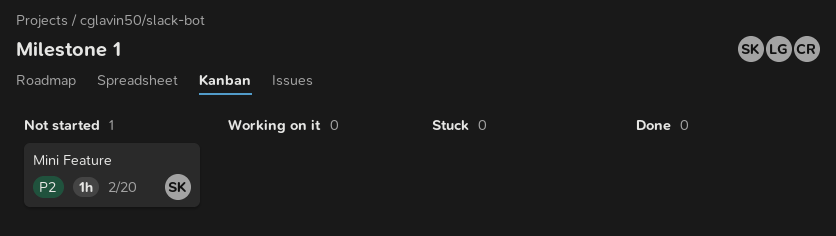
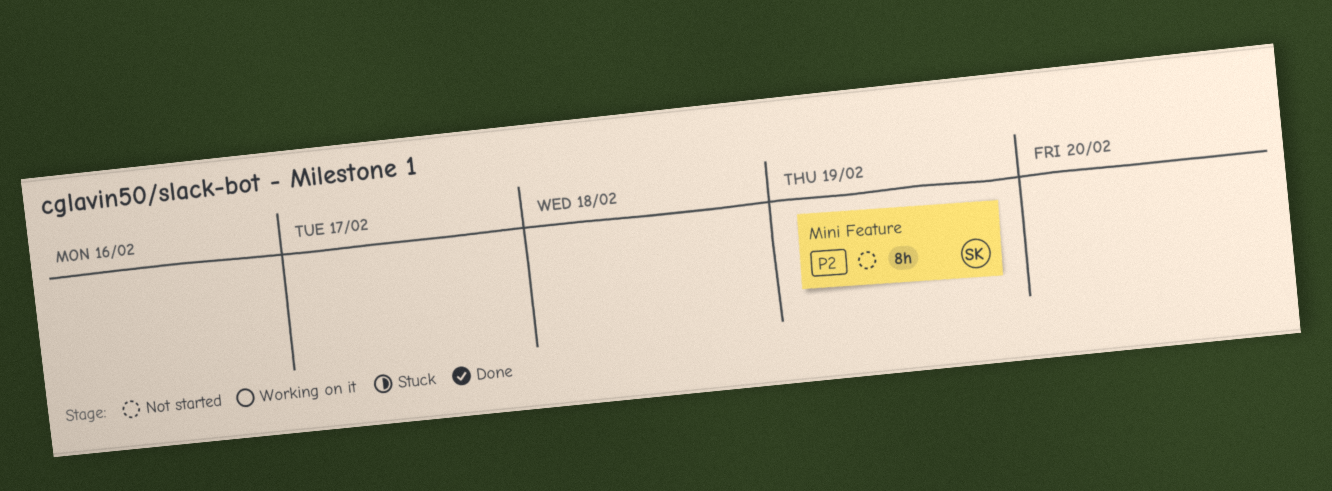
Mini Feature, estimate: 1h -> 8h
Mini Feature, due: Feb 20 -> Feb 19

